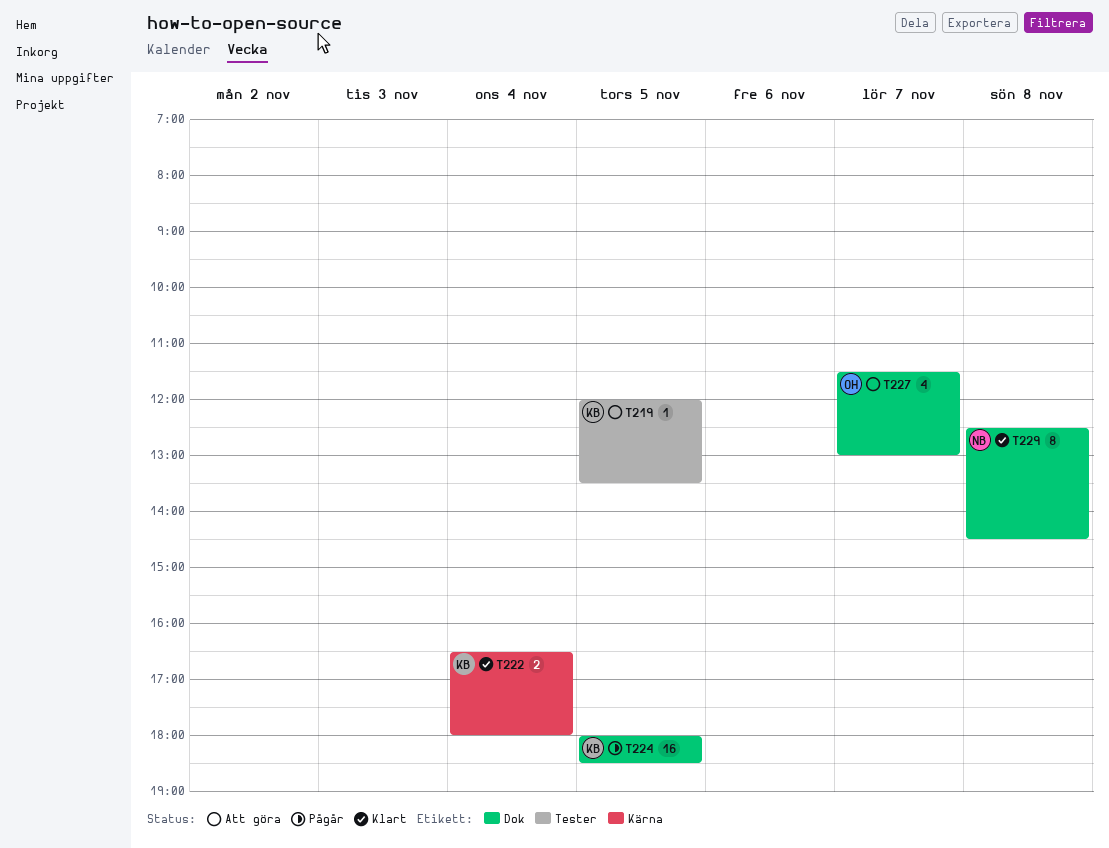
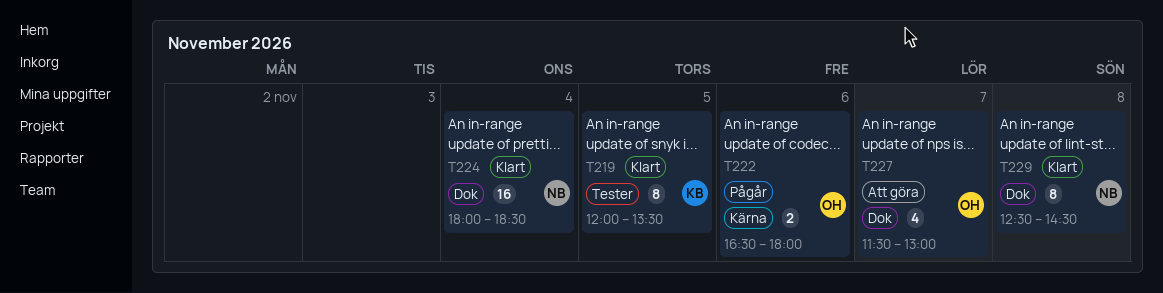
T219, status: Att göra -> Klart
T219, estimate: 1 -> 8
T222, status: Klart -> Pågår
T222, owner: KB -> OH
T222, day: Nov 4 -> Nov 6
T224, status: Pågår -> Klart
T224, owner: KB -> NB
T224, day: Nov 5 -> Nov 4

